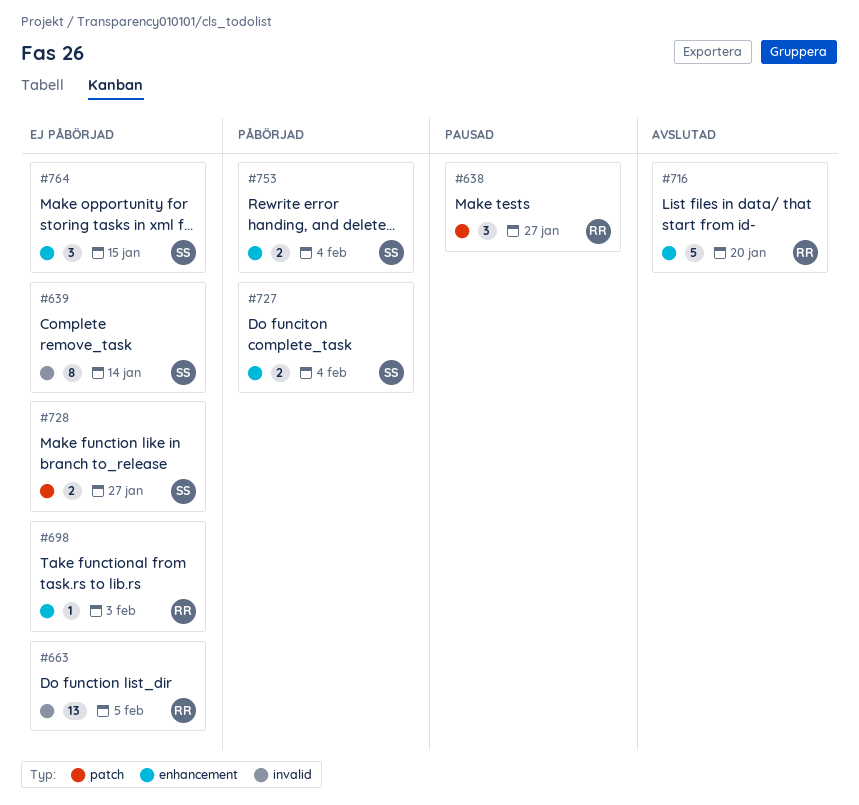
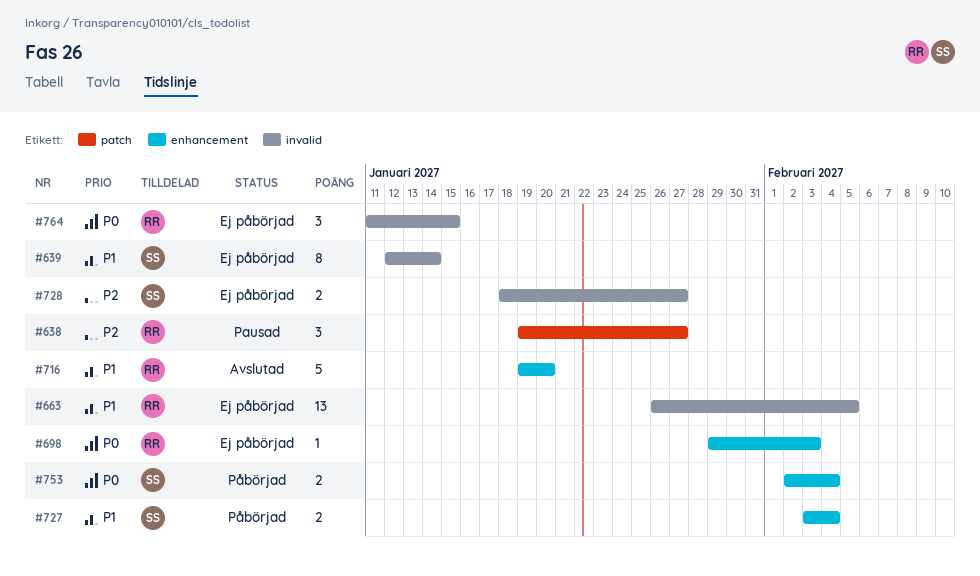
#728, label: patch -> invalid
#764, owner: SS -> RR
#764, label: enhancement -> invalid

